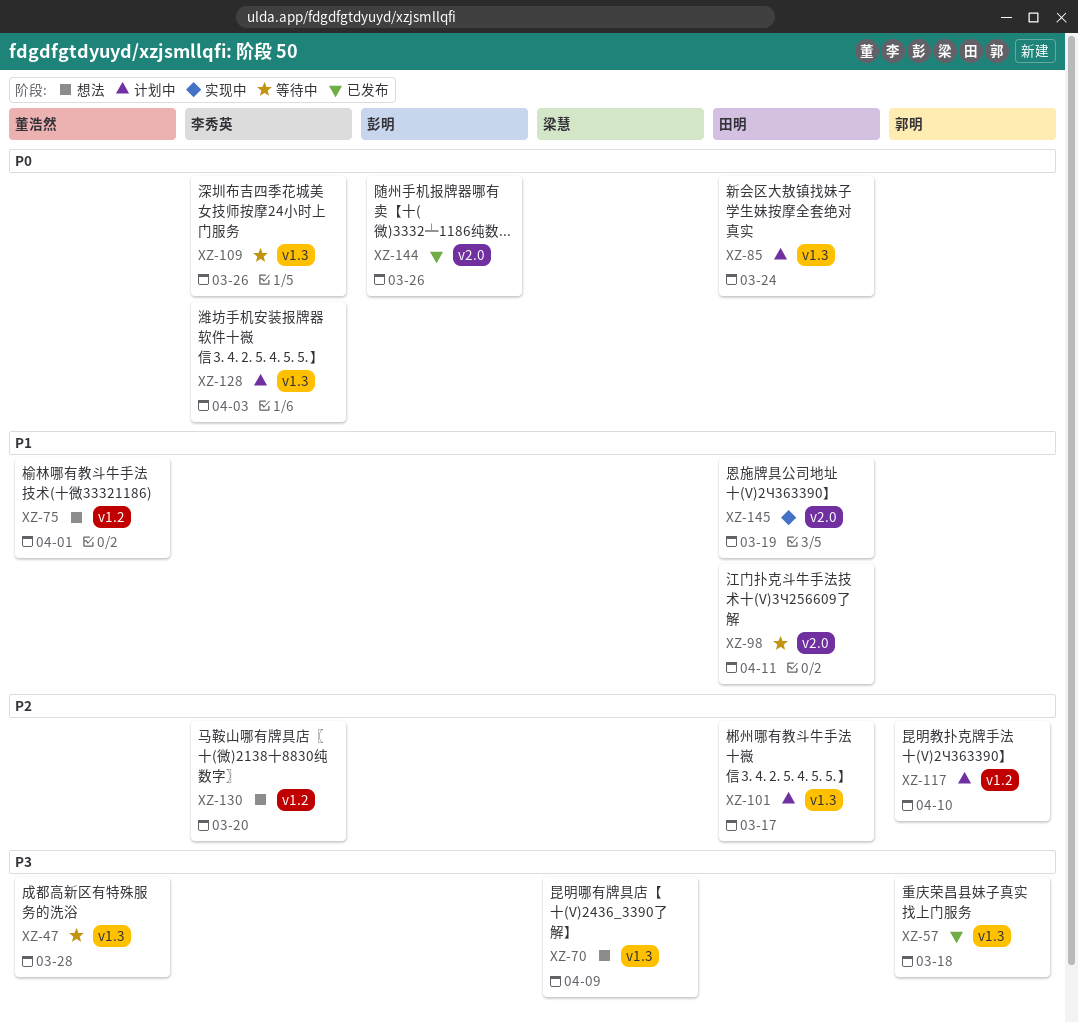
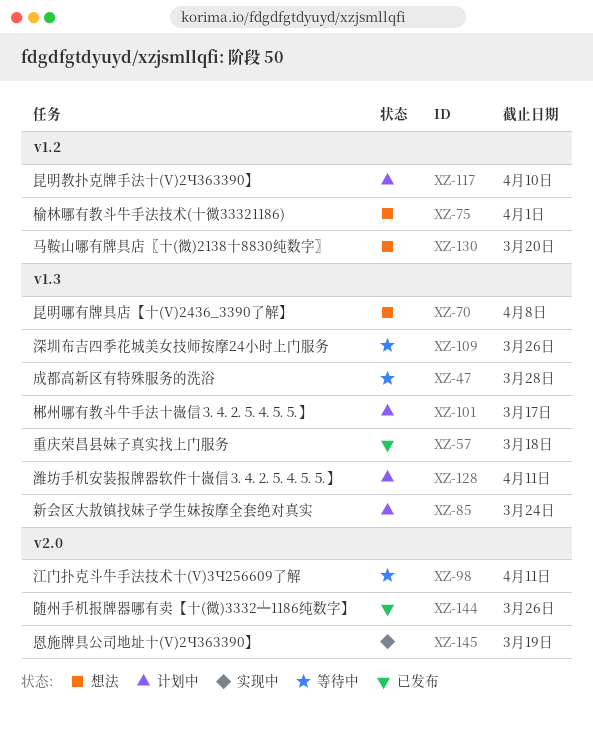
XZ-70, due: Apr 9 -> Apr 8
XZ-128, due: Apr 3 -> Apr 11

